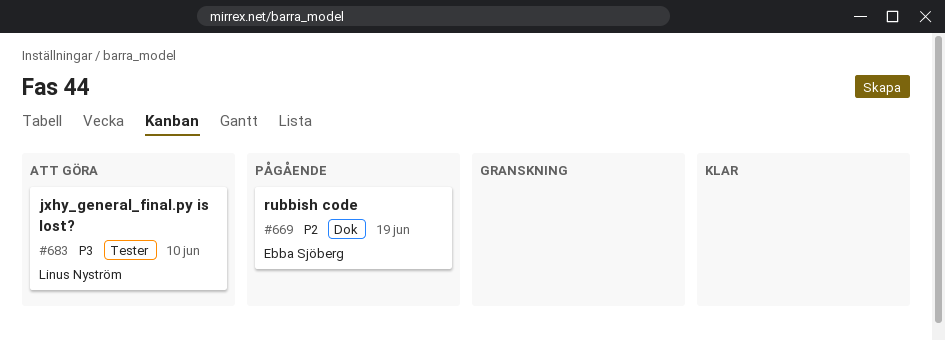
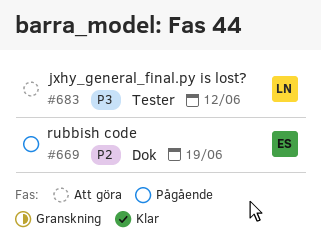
#683, due: Jun 10 -> Jun 12

